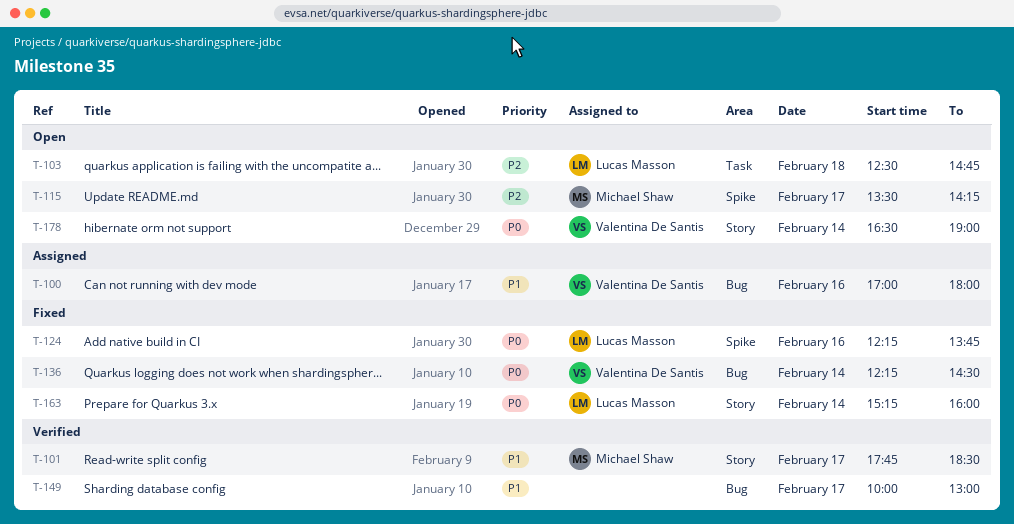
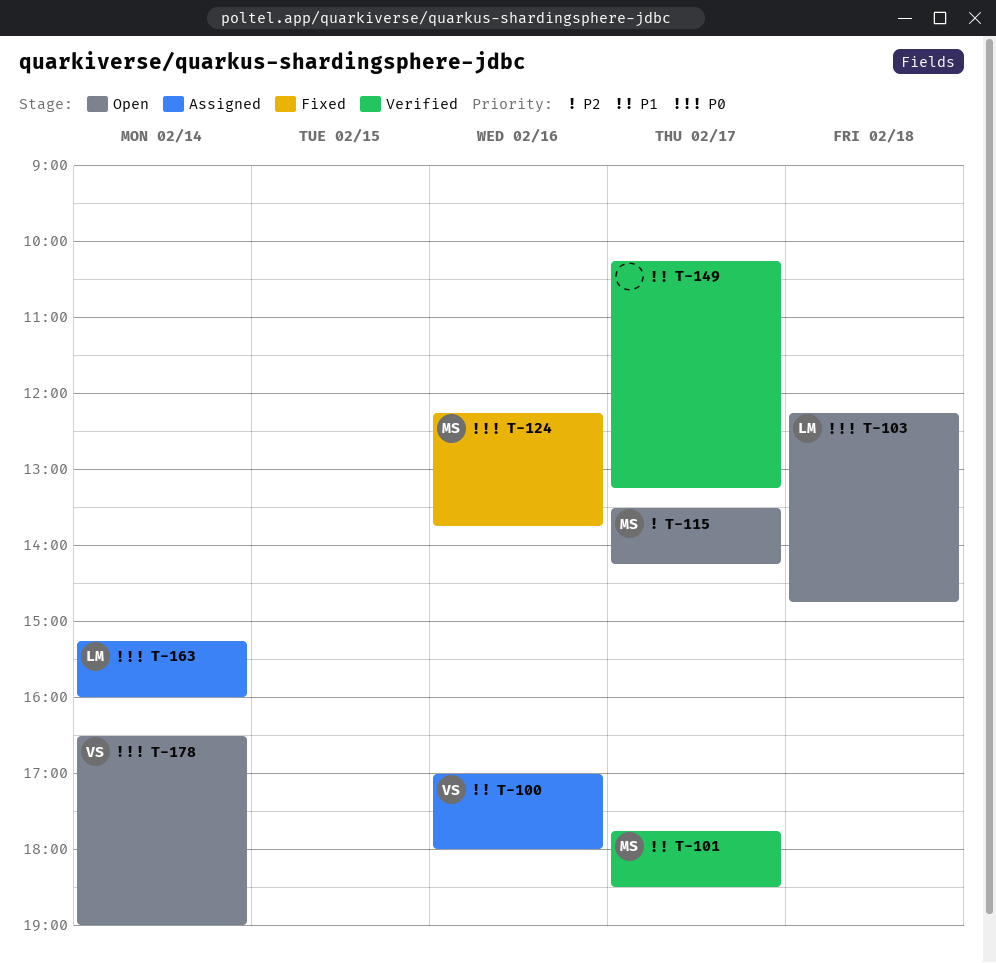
T-103, priority: P2 -> P0
T-103, begins: 12:30 -> 12:15
T-124, owner: Lucas Masson -> Michael Shaw
T-136: present -> none
T-149, begins: 10:00 -> 10:15
T-149, ends: 13:00 -> 13:15
T-163, status: Fixed -> Assigned

